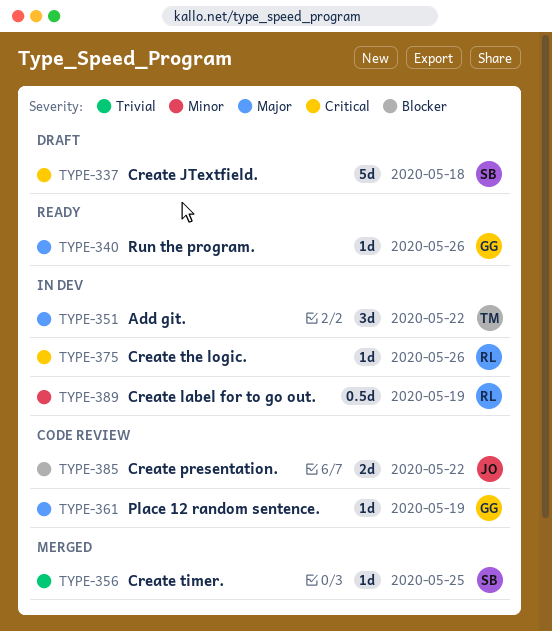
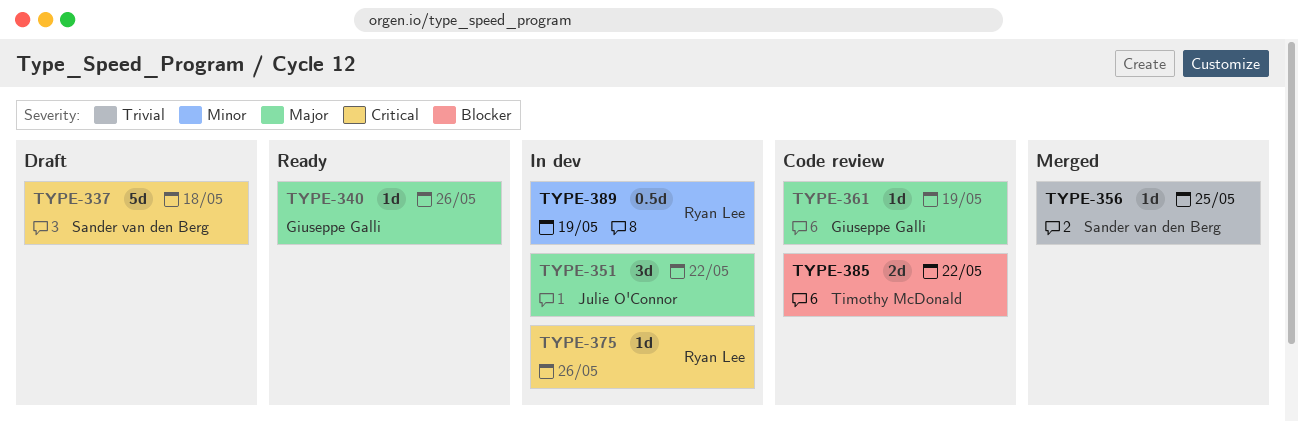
TYPE-351, owner: Timothy McDonald -> Julie O'Connor
TYPE-385, owner: Julie O'Connor -> Timothy McDonald

